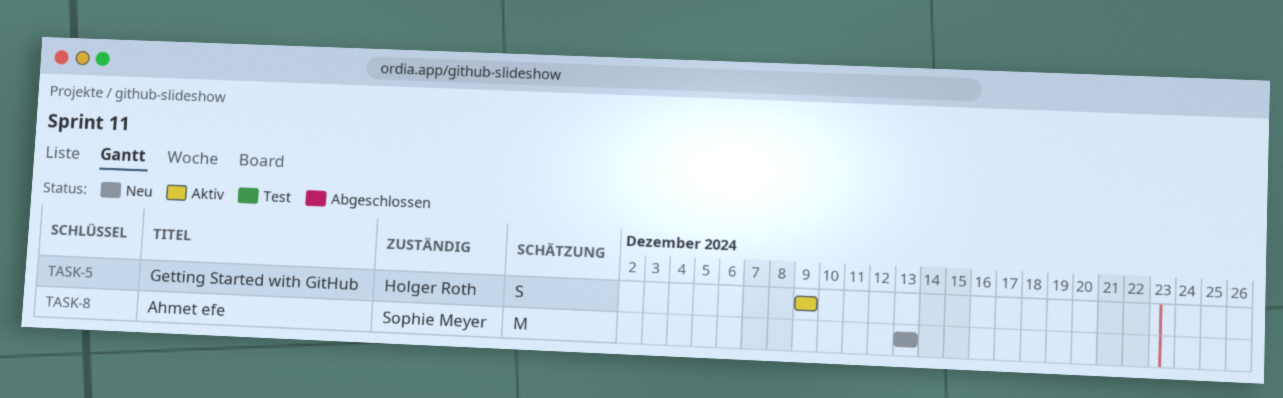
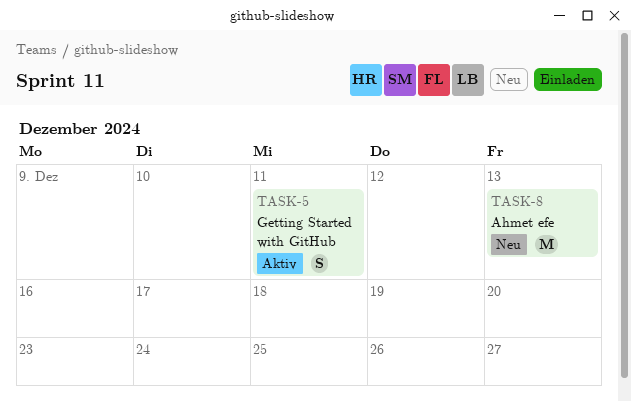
TASK-5, due: Dec 9 -> Dec 11

